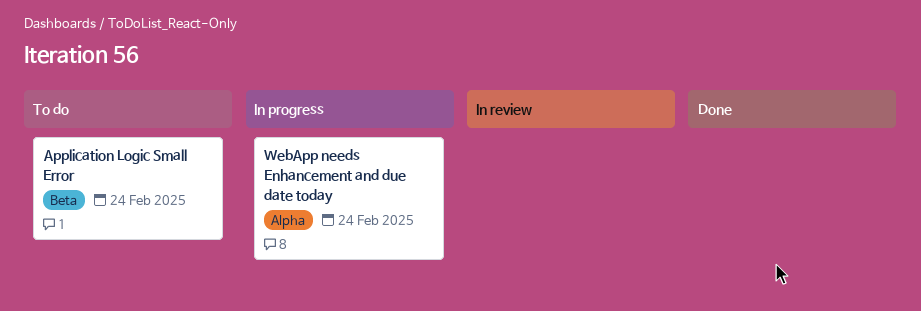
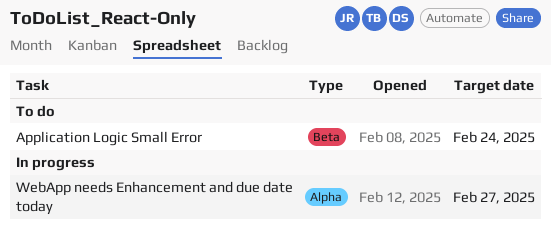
WebApp needs Enhancement and due date today, due: Feb 24 -> Feb 27

